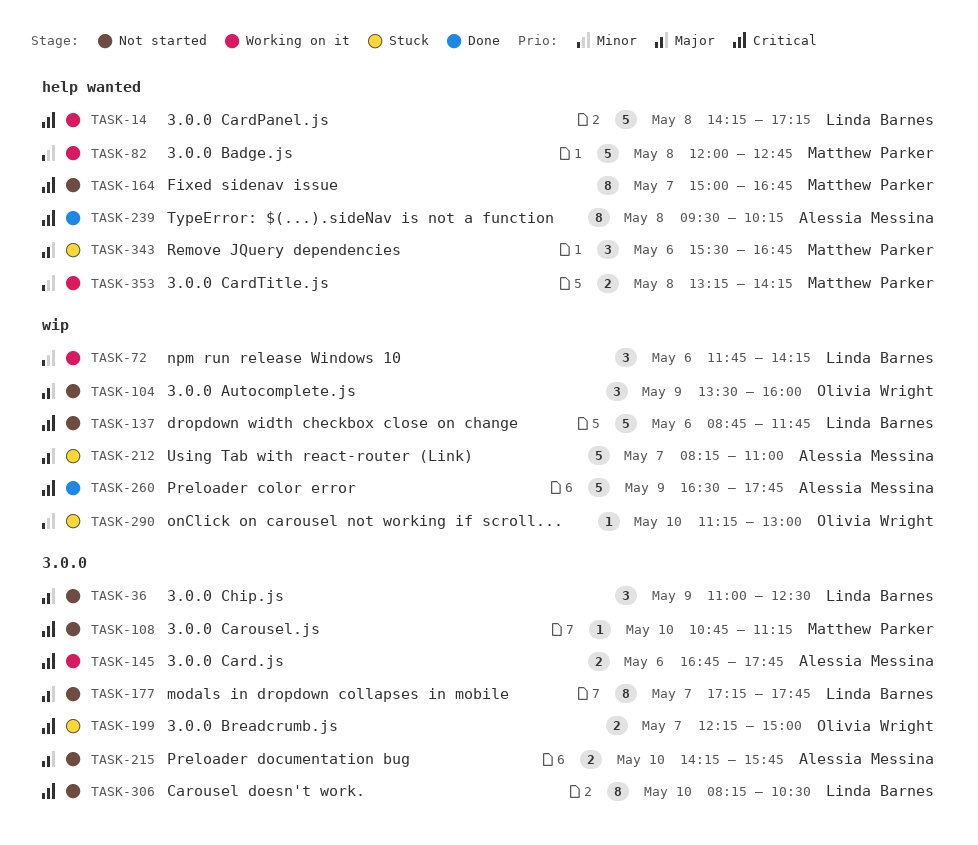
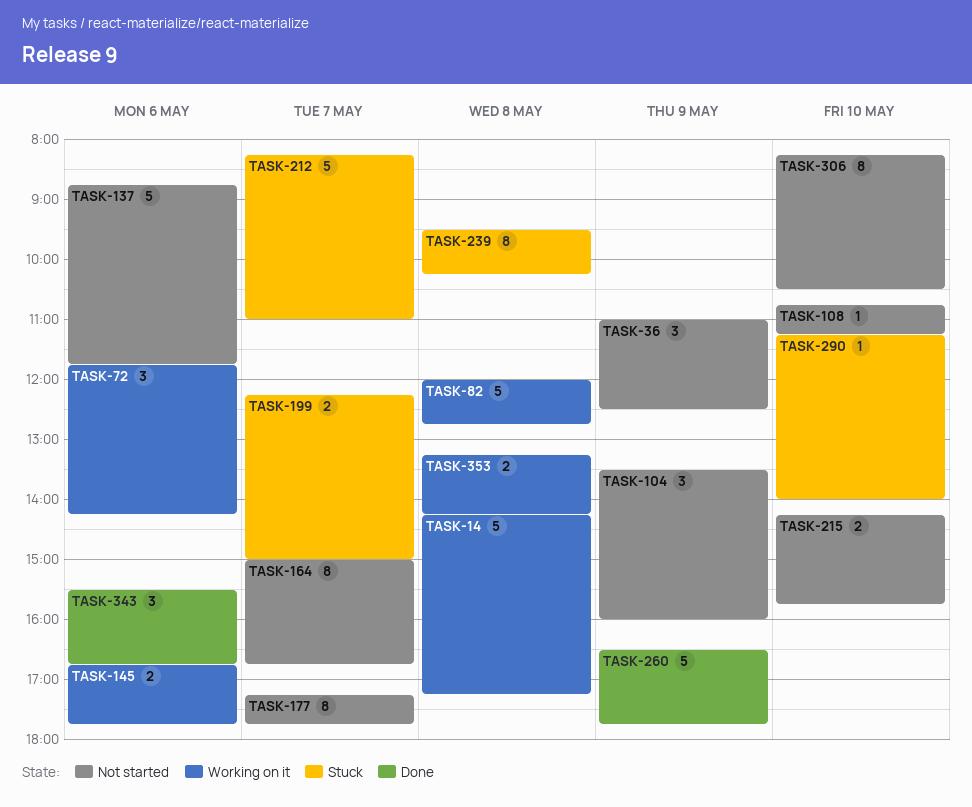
TASK-239, status: Done -> Stuck
TASK-290, ends: 13:00 -> 14:00
TASK-343, status: Stuck -> Done

